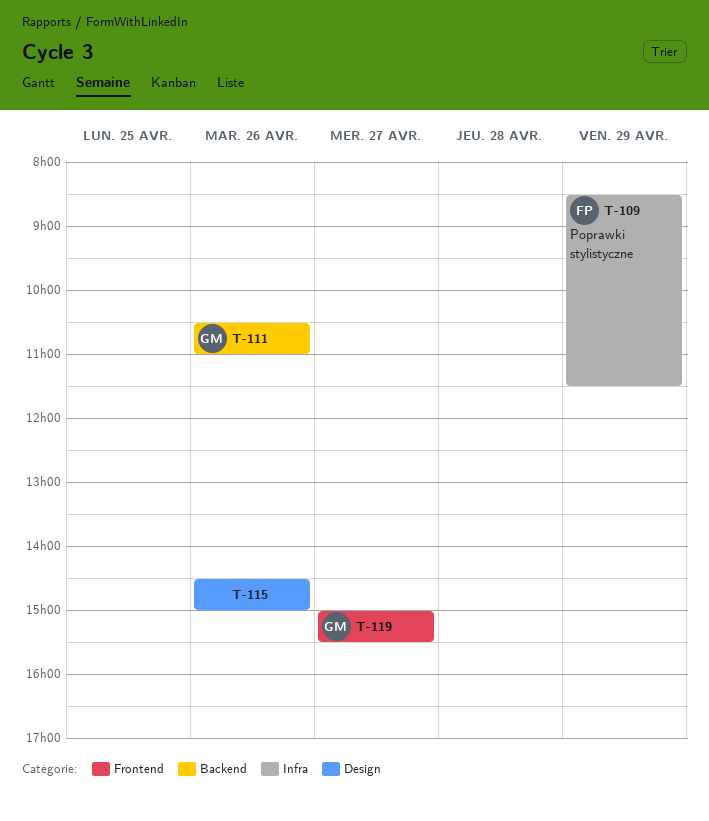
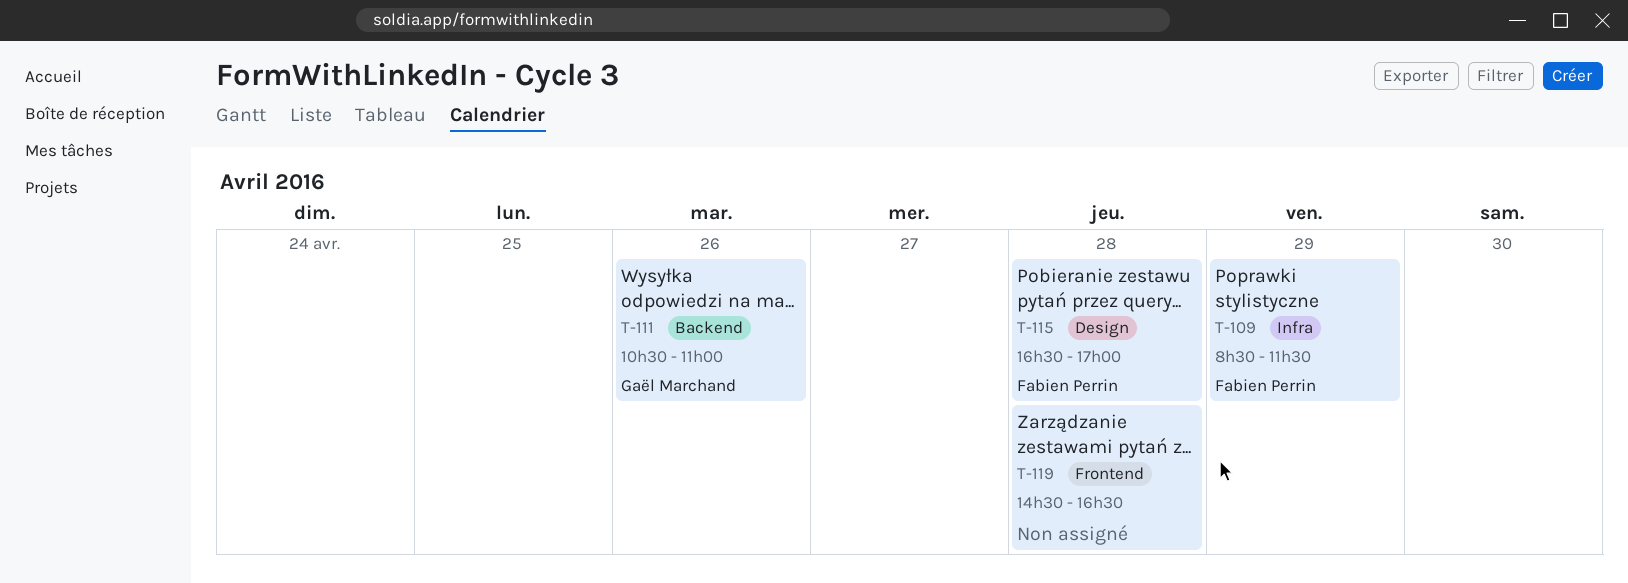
T-115, owner: none -> Fabien Perrin
T-115, day: Apr 26 -> Apr 28
T-115, begins: 14:30 -> 16:30
T-115, ends: 15:00 -> 17:00
T-119, owner: Gaël Marchand -> none
T-119, day: Apr 27 -> Apr 28
T-119, begins: 15:00 -> 14:30
T-119, ends: 15:30 -> 16:30

